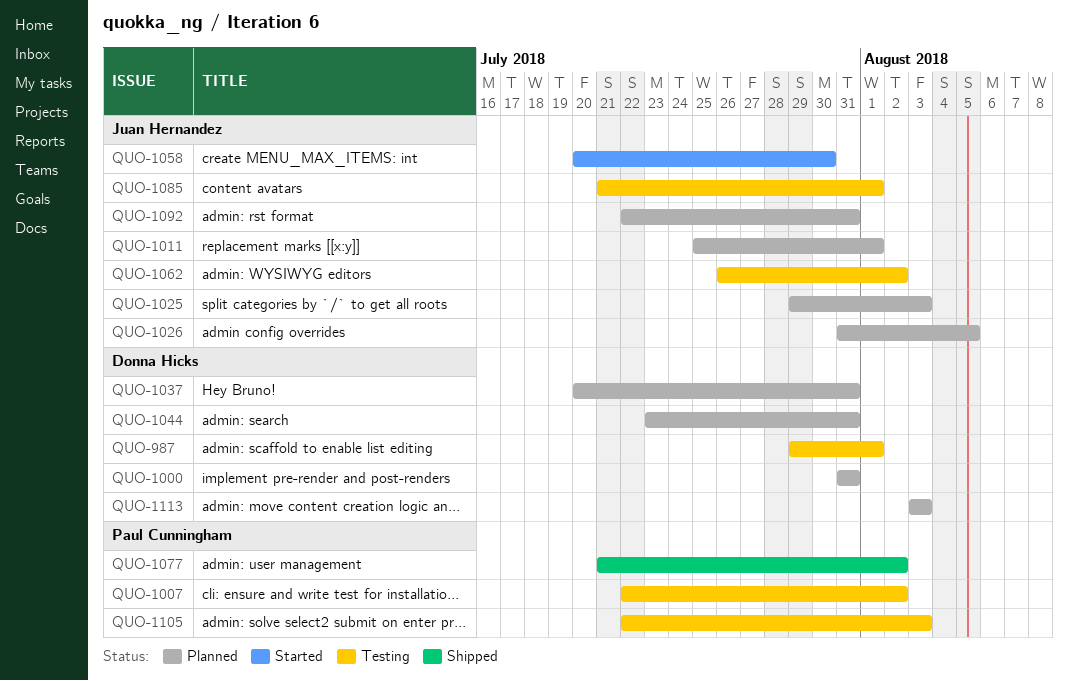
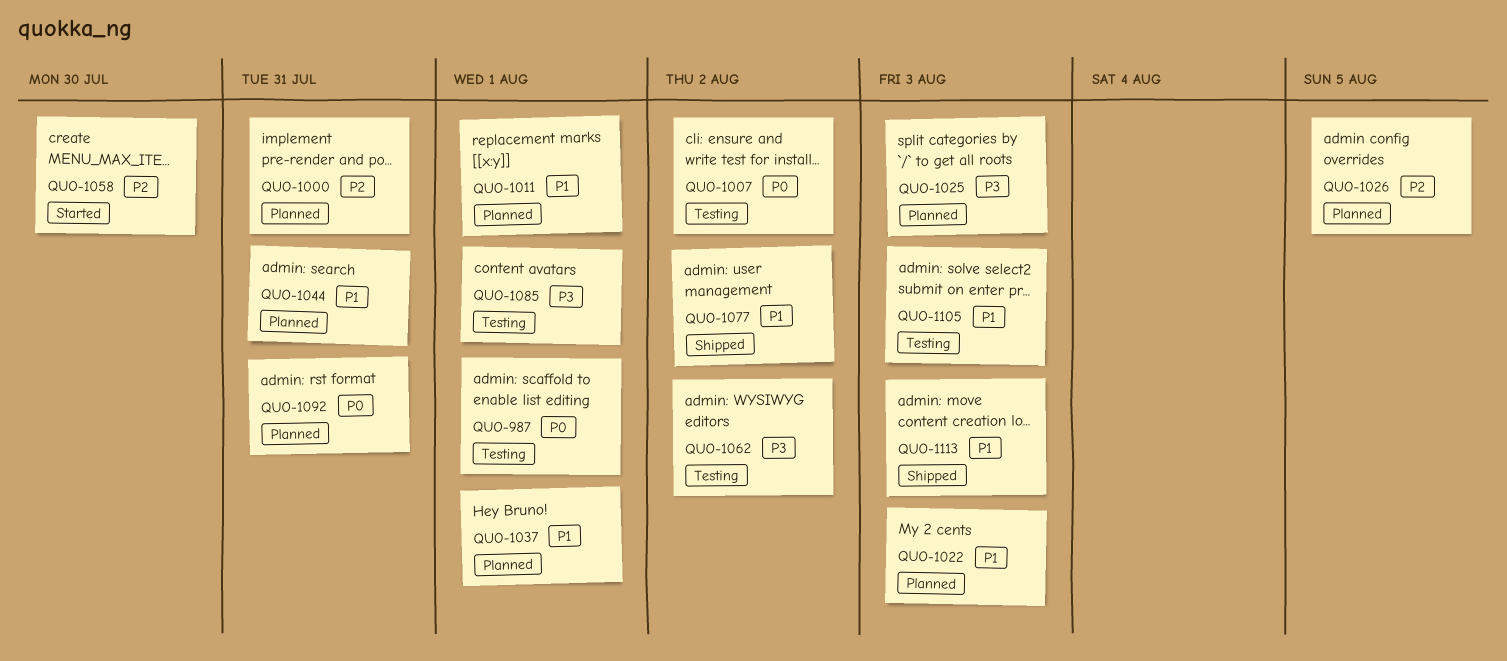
QUO-1022: none -> present
QUO-1037, due: Jul 31 -> Aug 1
QUO-1113, status: Planned -> Shipped

